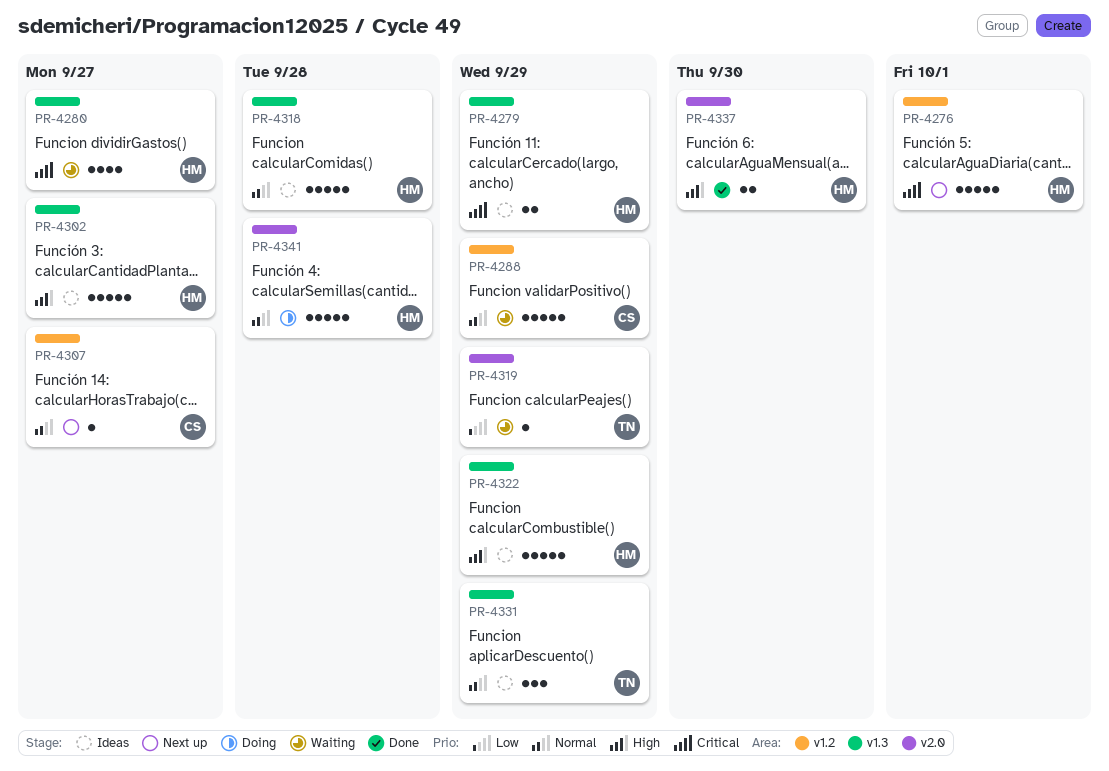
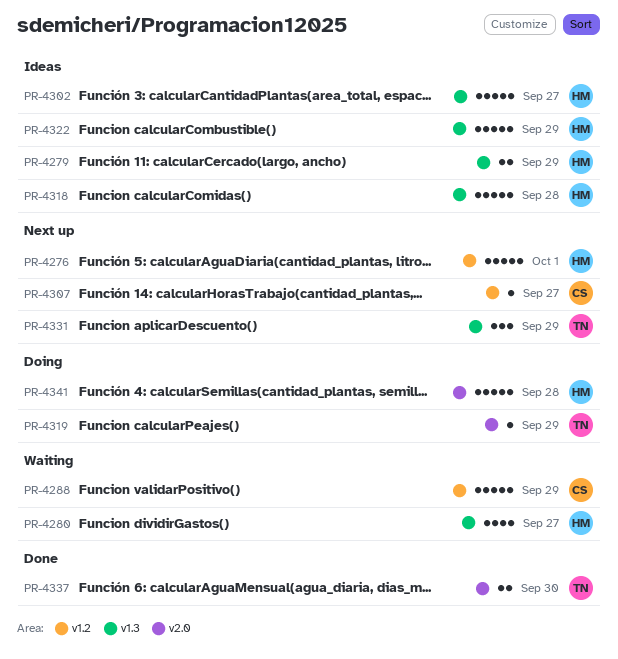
PR-4319, status: Waiting -> Doing
PR-4331, status: Ideas -> Next up
PR-4337, owner: HM -> TN

